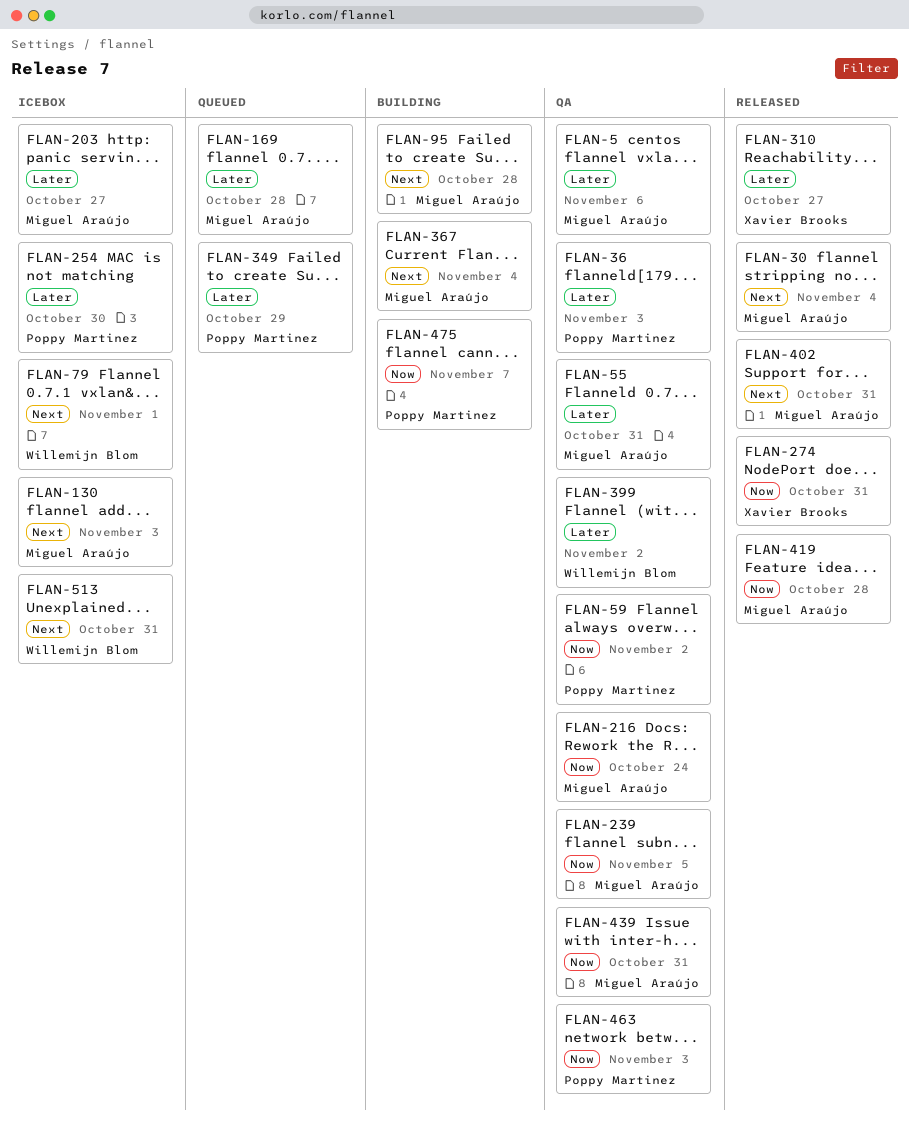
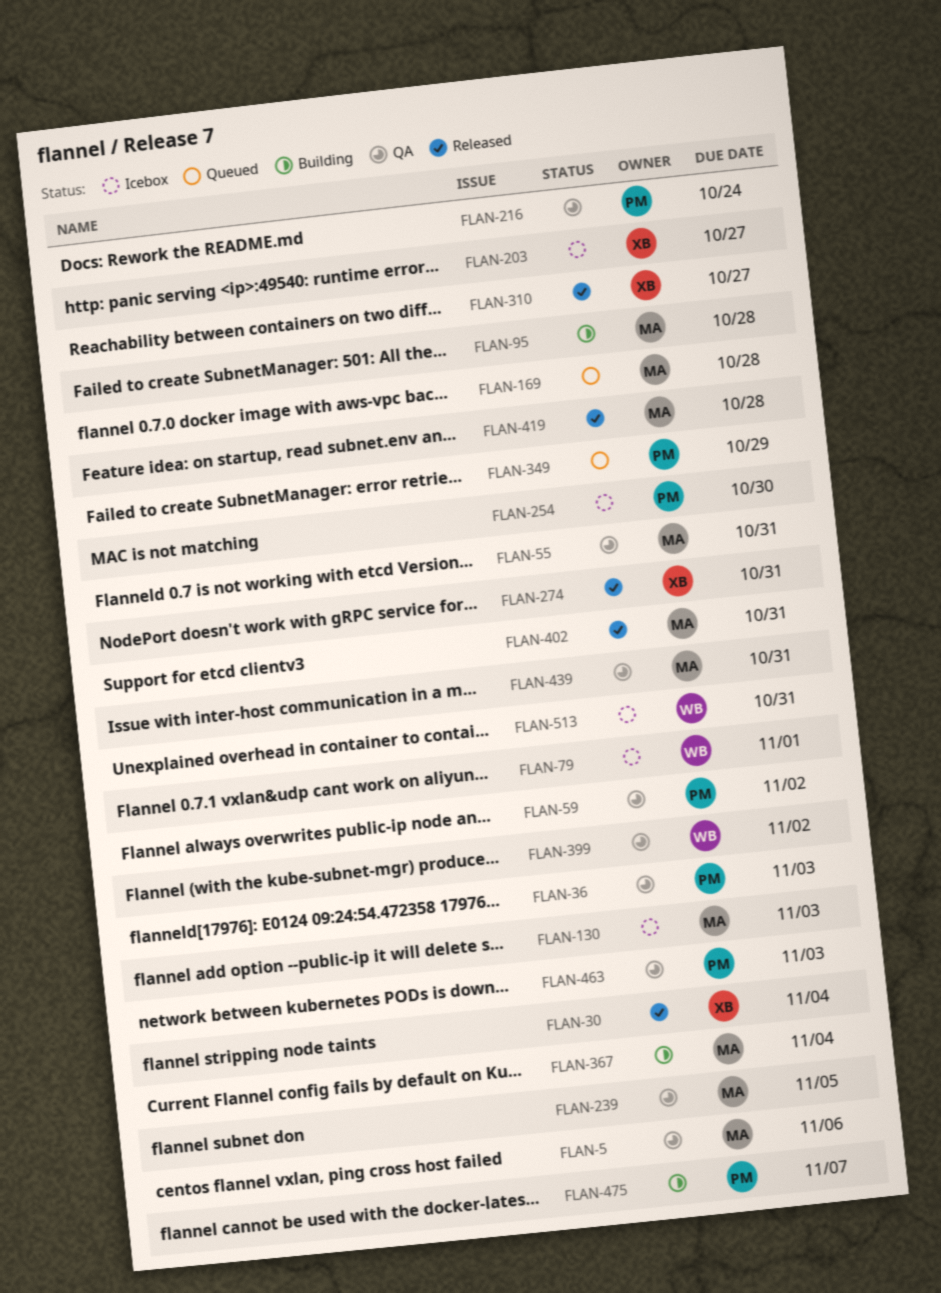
FLAN-30, owner: Miguel Araújo -> Xavier Brooks
FLAN-203, owner: Miguel Araújo -> Xavier Brooks
FLAN-216, owner: Miguel Araújo -> Poppy Martinez

